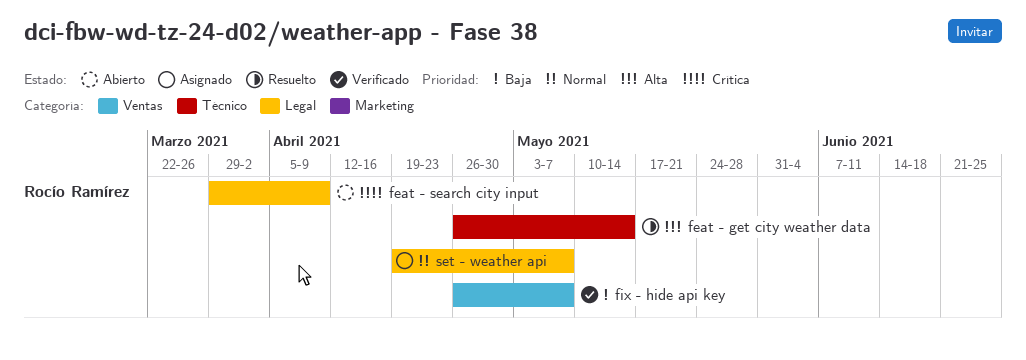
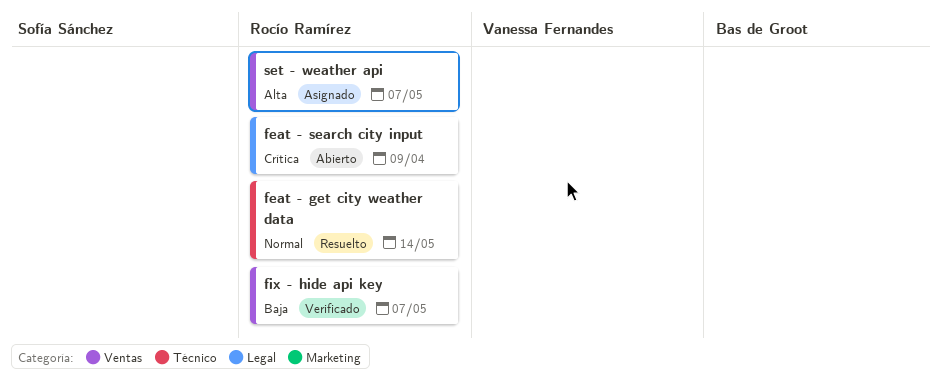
feat - get city weather data, priority: Alta -> Normal
set - weather api, priority: Normal -> Alta
set - weather api, label: Legal -> Ventas

